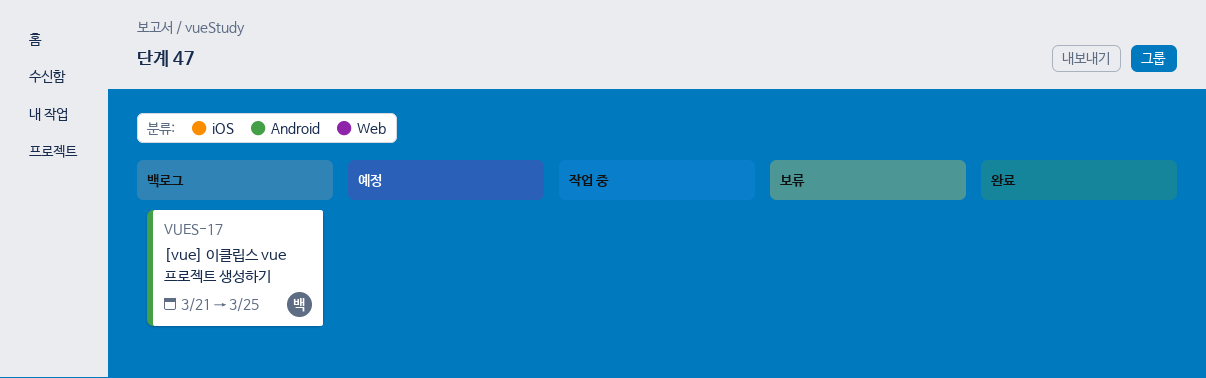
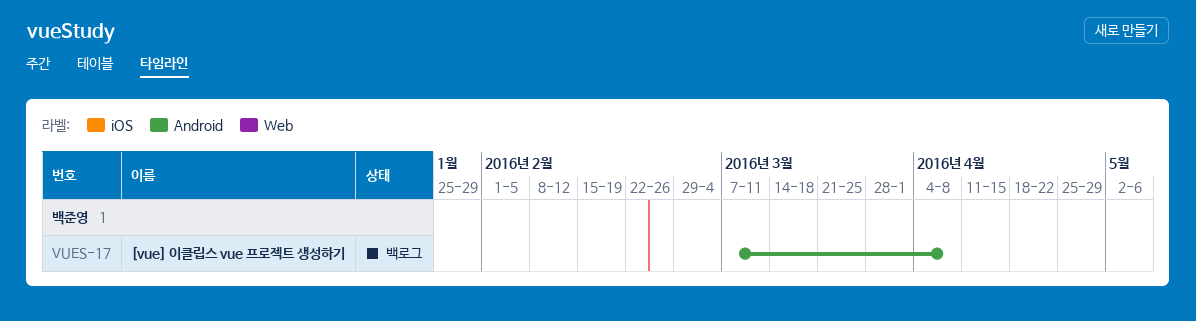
VUES-17, start: Mar 21 -> Mar 7
VUES-17, due: Mar 25 -> Apr 8

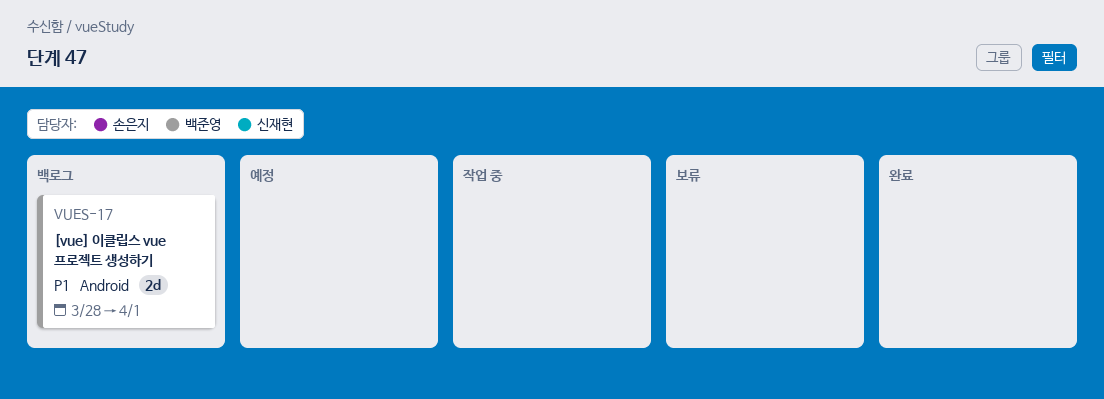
VUES-17, start: Mar 7 -> Mar 28
VUES-17, due: Apr 8 -> Apr 1

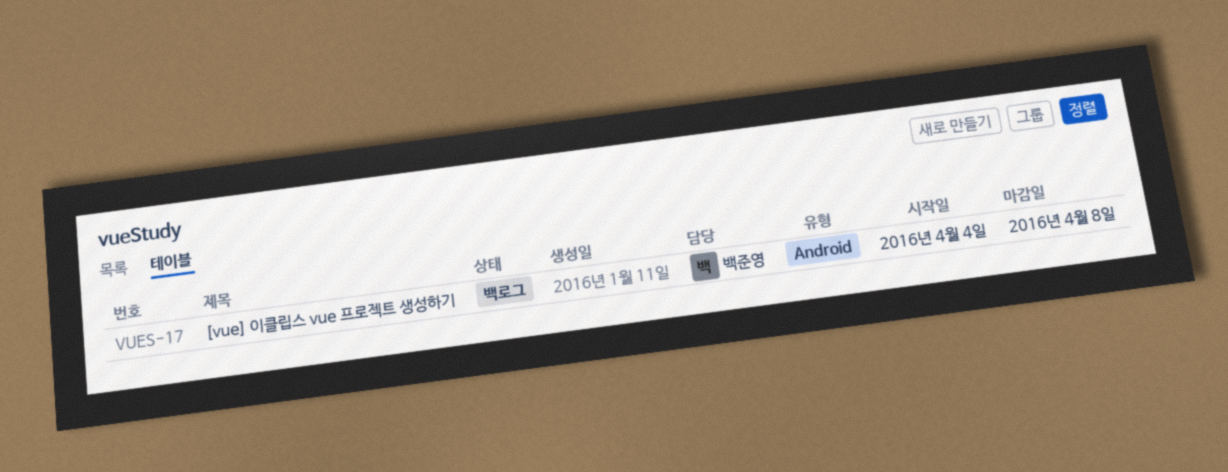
VUES-17, start: Mar 28 -> Apr 4
VUES-17, due: Apr 1 -> Apr 8

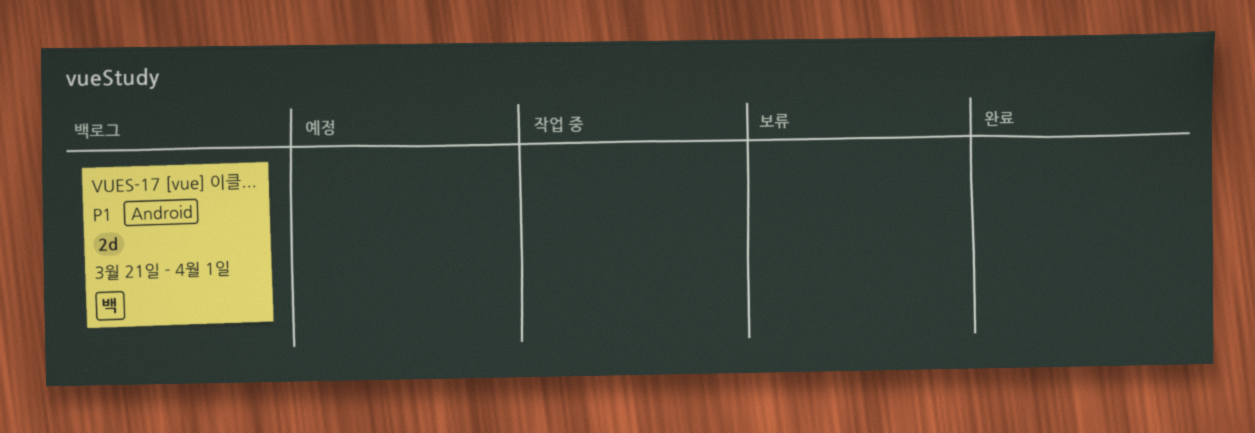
VUES-17, start: Apr 4 -> Mar 21
VUES-17, due: Apr 8 -> Apr 1

